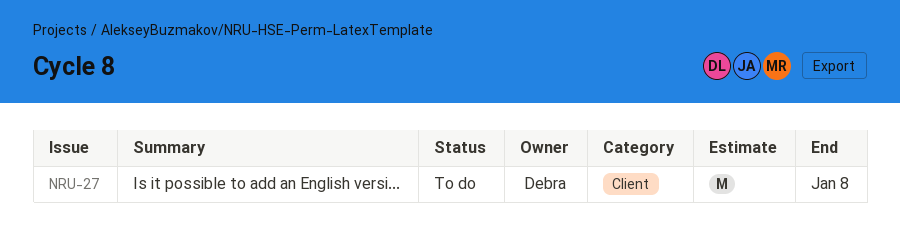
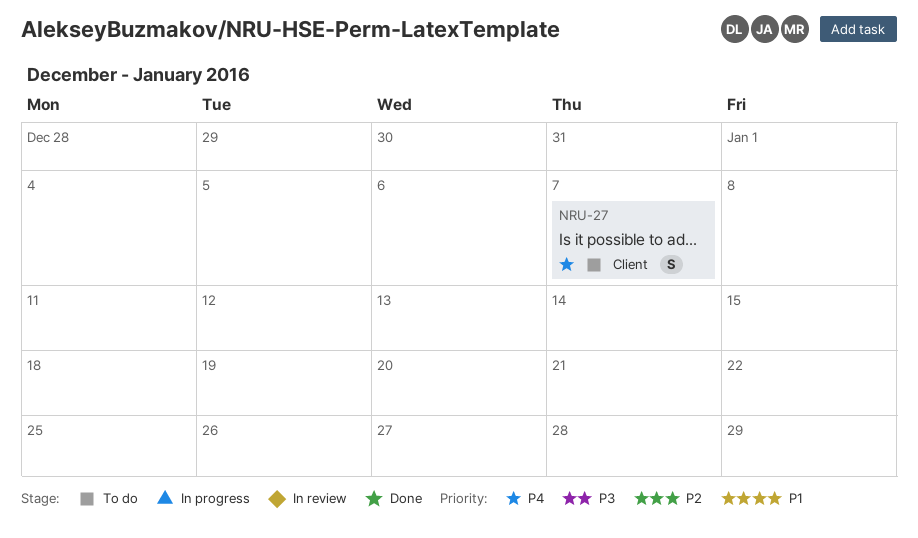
NRU-27, estimate: M -> S
NRU-27, due: Jan 8 -> Jan 7

